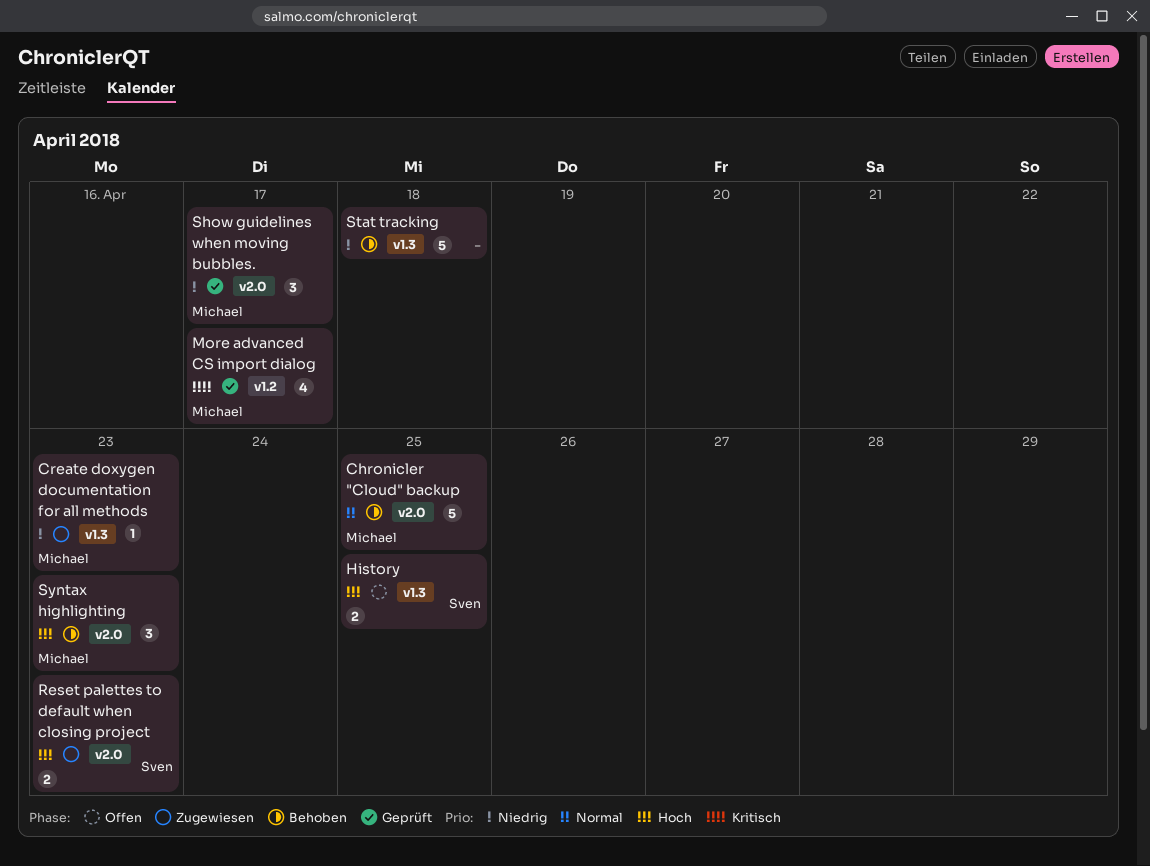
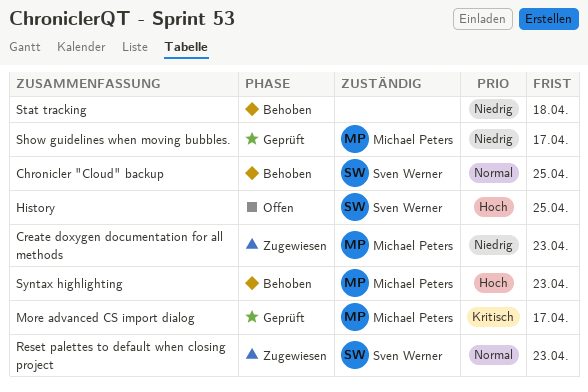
Chronicler "Cloud" backup, owner: Michael Peters -> Sven Werner
Reset palettes to default when closing project, priority: Hoch -> Normal

